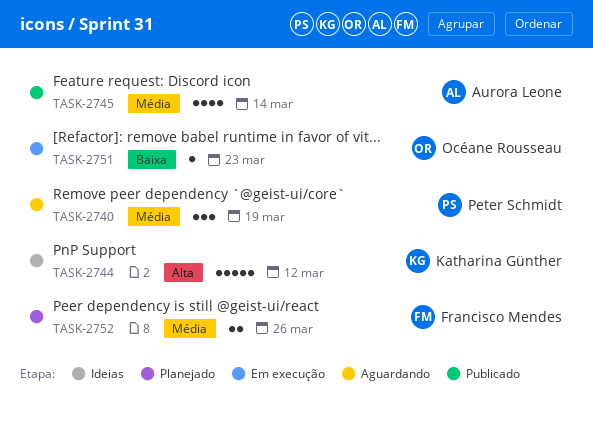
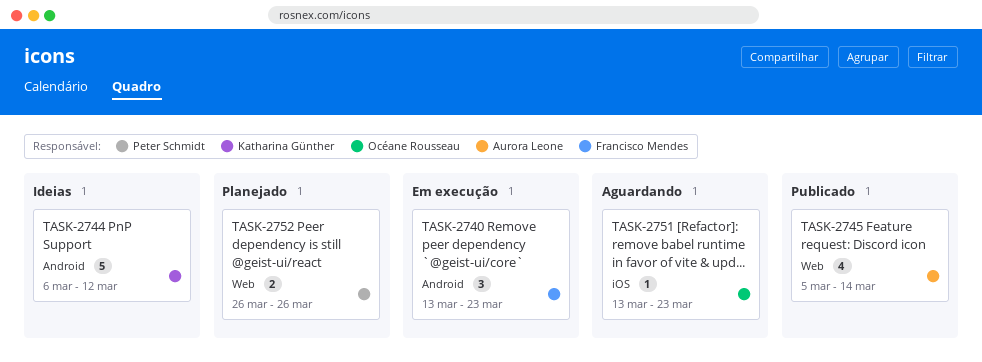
TASK-2740, status: Aguardando -> Em execução
TASK-2740, owner: Peter Schmidt -> Francisco Mendes
TASK-2740, due: Mar 19 -> Mar 23
TASK-2751, status: Em execução -> Aguardando
TASK-2752, owner: Francisco Mendes -> Peter Schmidt

